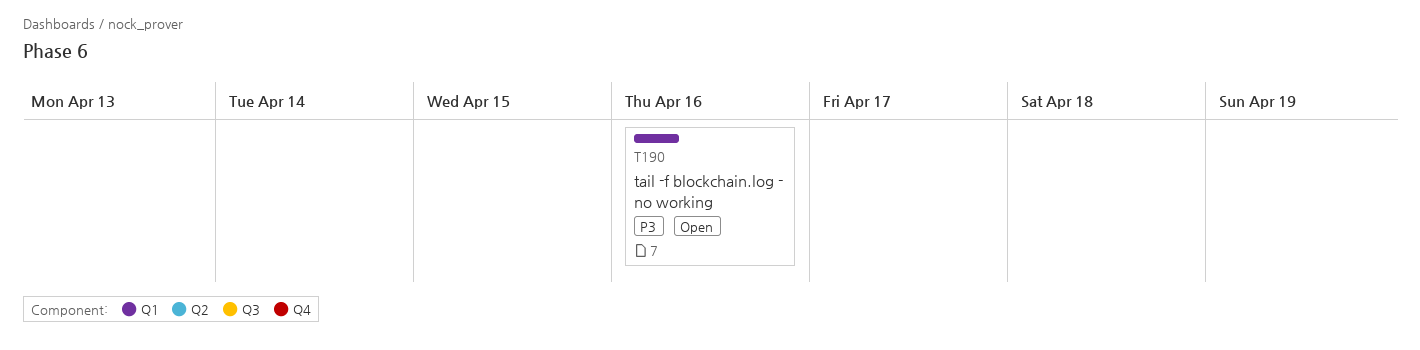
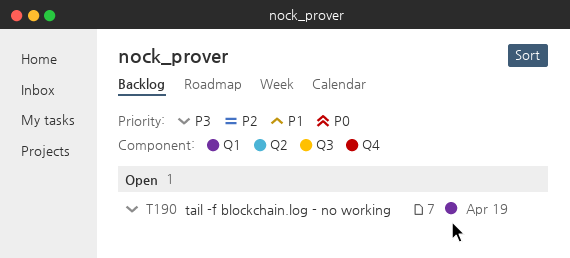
T190, due: Apr 16 -> Apr 19

